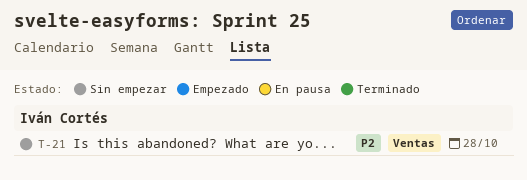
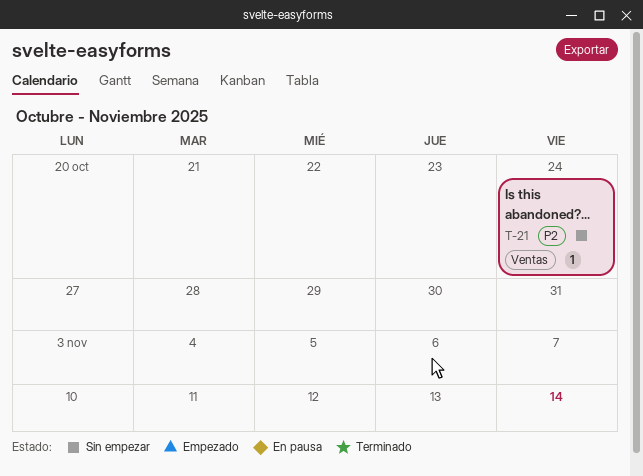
T-21, due: Oct 28 -> Oct 24

